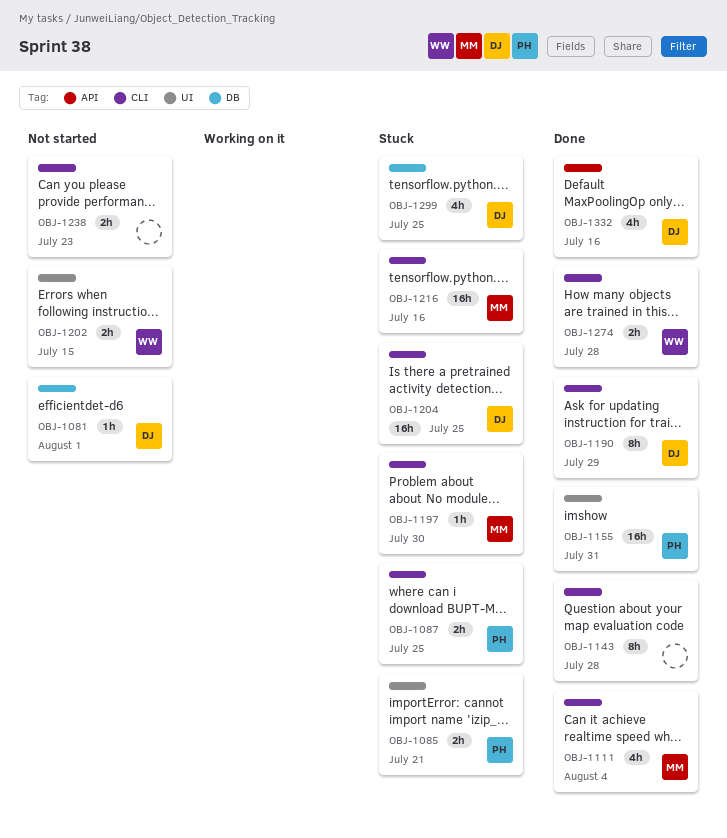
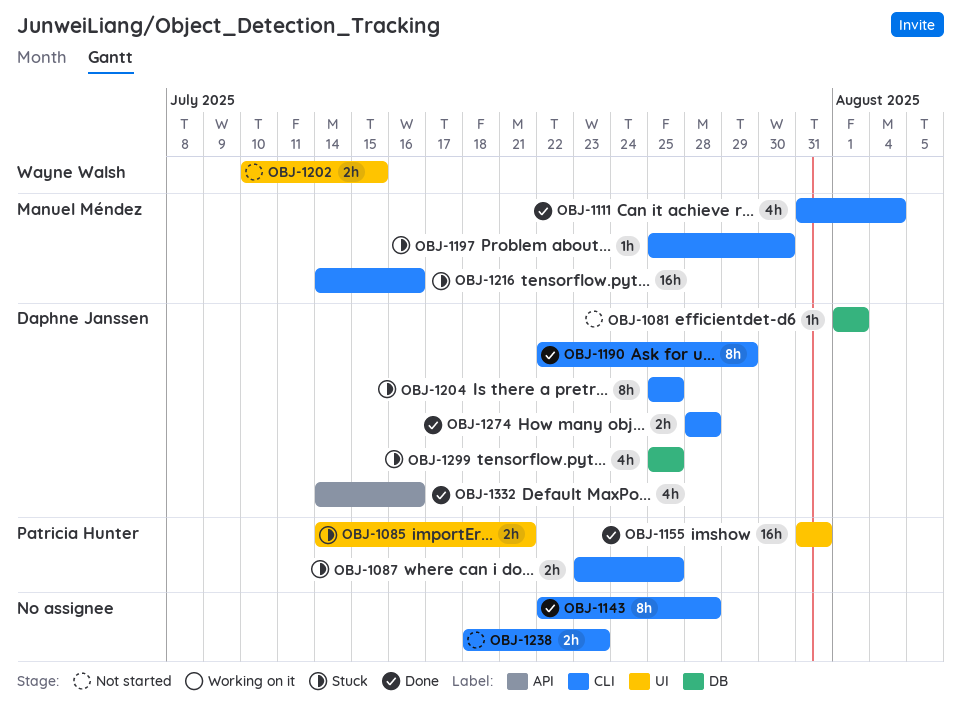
OBJ-1204, estimate: 16h -> 8h
OBJ-1274, owner: Wayne Walsh -> Daphne Janssen

